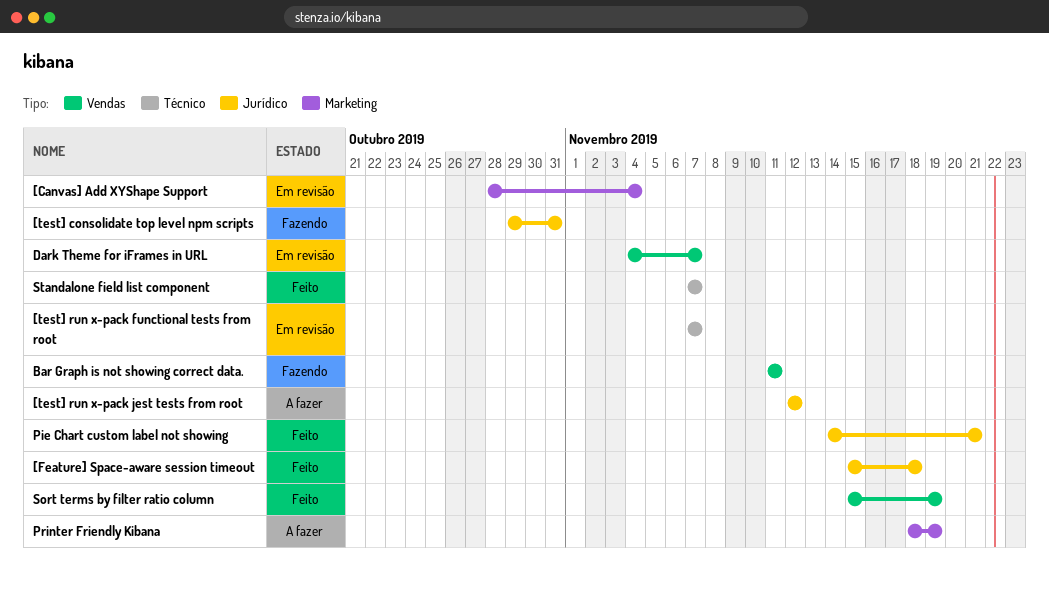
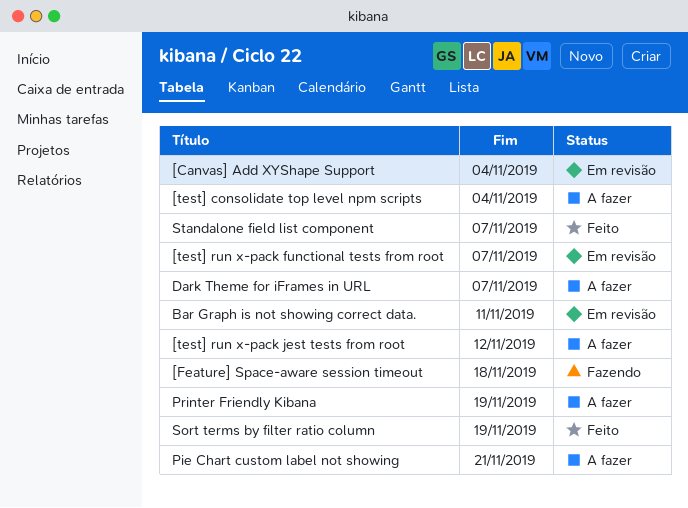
[Feature] Space-aware session timeout, status: Feito -> Fazendo
[test] consolidate top level npm scripts, status: Fazendo -> A fazer
[test] consolidate top level npm scripts, due: Oct 31 -> Nov 4
Bar Graph is not showing correct data., status: Fazendo -> Em revisão
Dark Theme for iFrames in URL, status: Em revisão -> A fazer
Pie Chart custom label not showing, status: Feito -> A fazer

